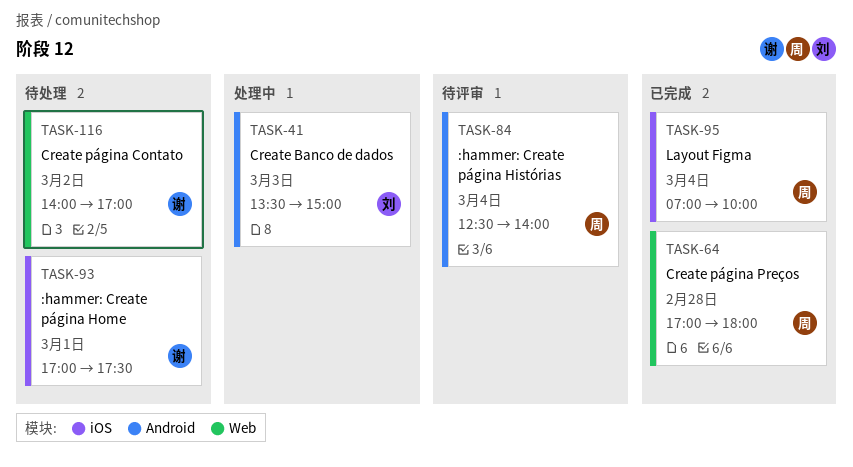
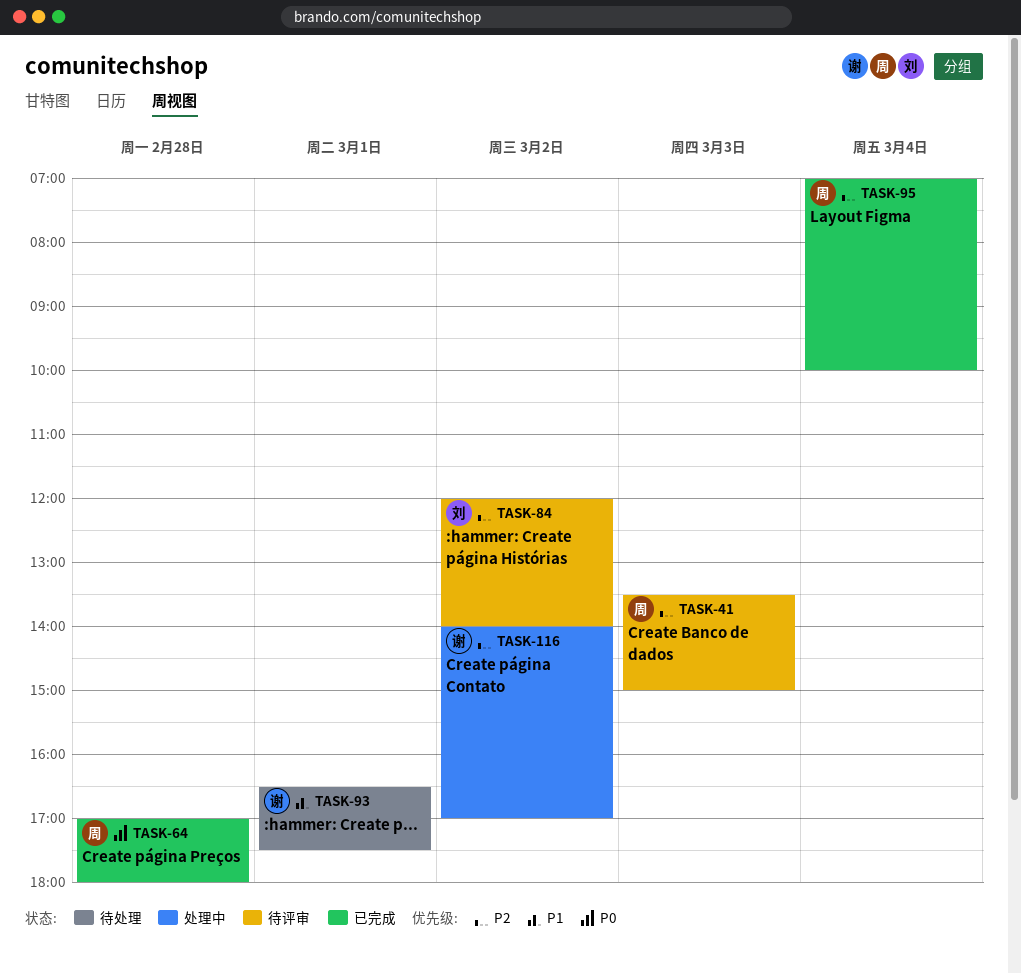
TASK-41, status: 处理中 -> 待评审
TASK-41, owner: 刘 -> 周
TASK-84, owner: 周 -> 刘
TASK-84, day: Mar 4 -> Mar 2
TASK-84, begins: 12:30 -> 12:00
TASK-93, begins: 17:00 -> 16:30
TASK-116, status: 待处理 -> 处理中

